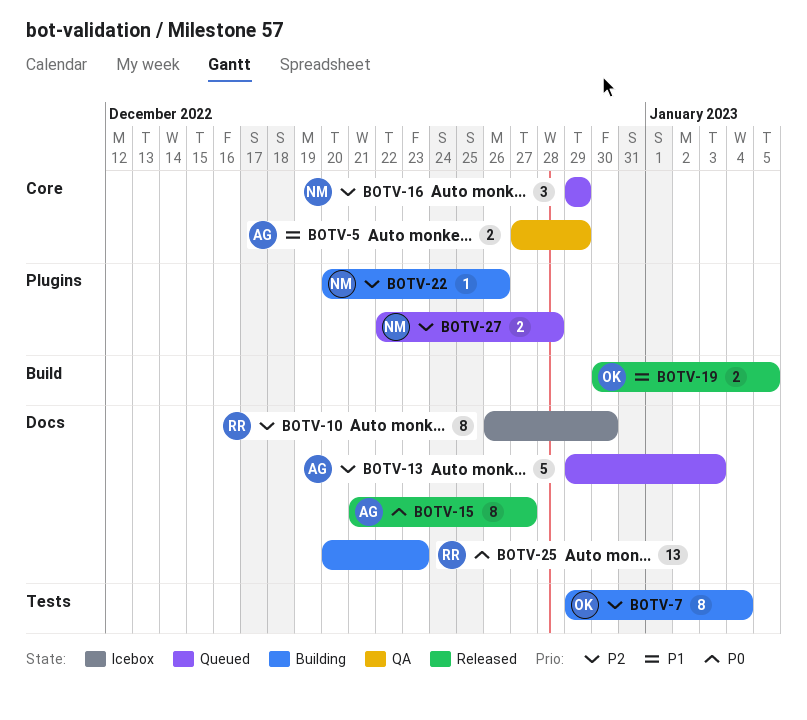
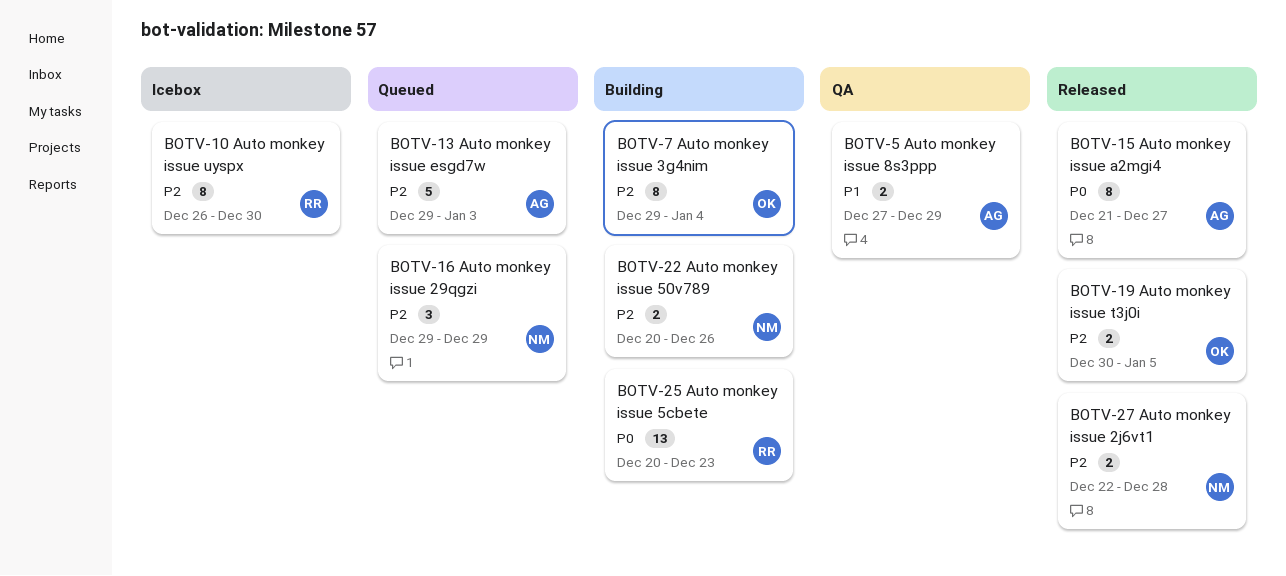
BOTV-19, priority: P1 -> P2
BOTV-22, estimate: 1 -> 2
BOTV-27, status: Queued -> Released

